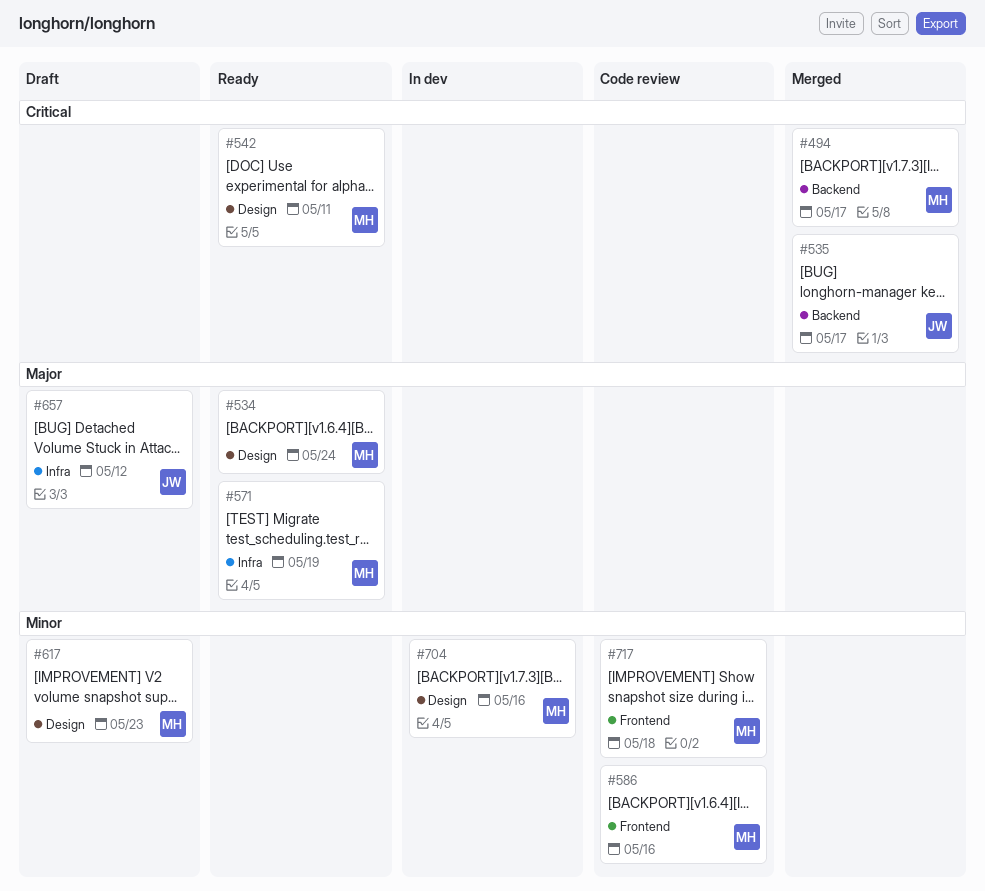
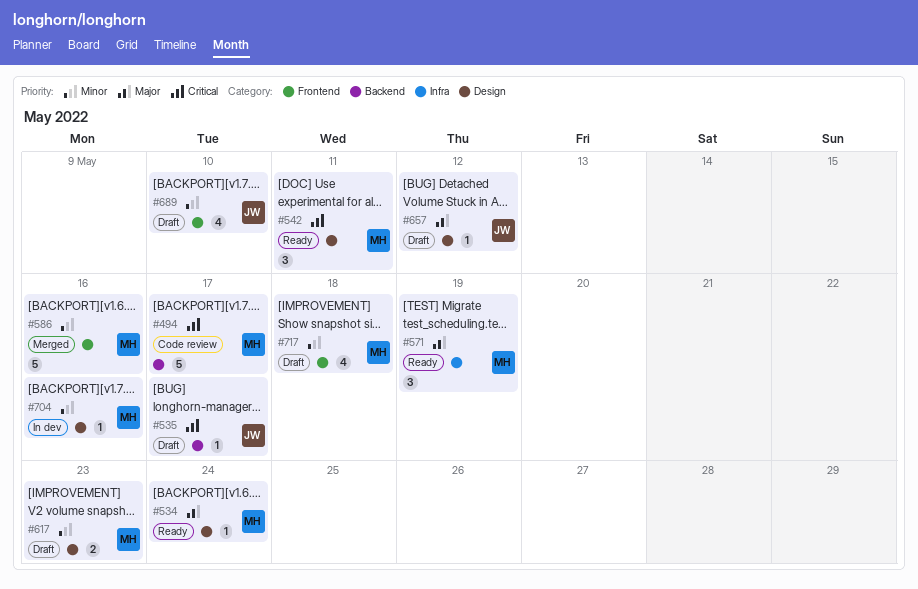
#494, status: Merged -> Code review
#535, status: Merged -> Draft
#586, status: Code review -> Merged
#657, label: Infra -> Design
#689: none -> present
#717, status: Code review -> Draft

